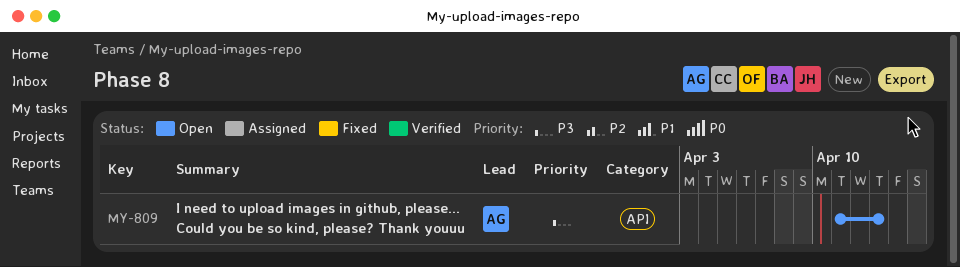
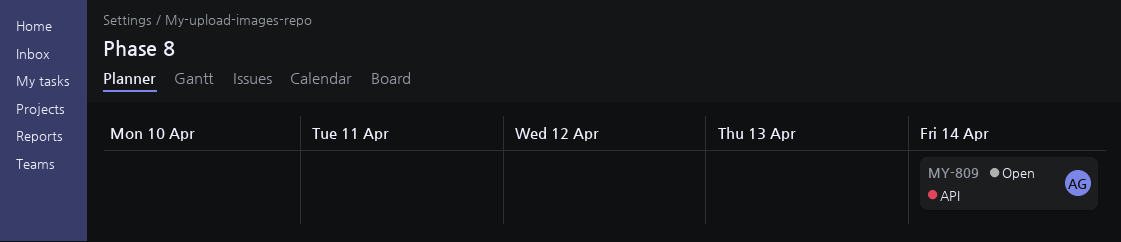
MY-809, due: Apr 13 -> Apr 14

